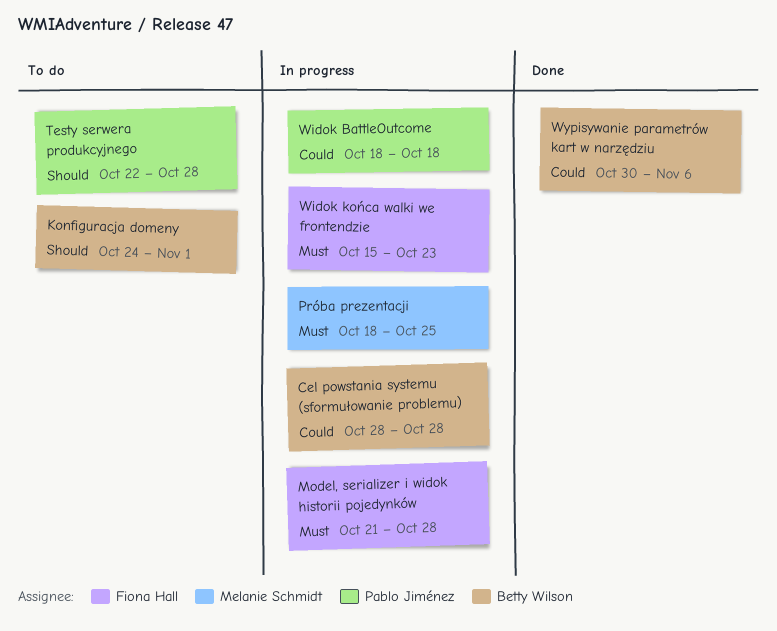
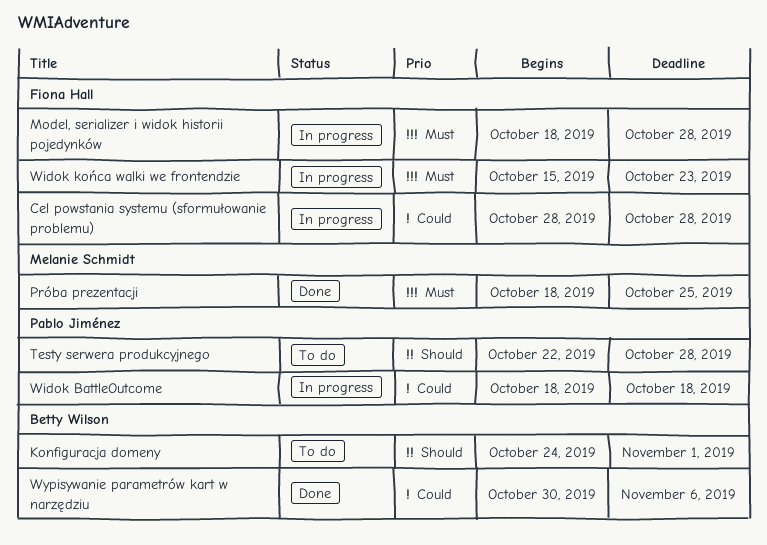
Cel powstania systemu (sformułowanie problemu), owner: Betty Wilson -> Fiona Hall
Model, serializer i widok historii pojedynków, start: Oct 21 -> Oct 18
Próba prezentacji, status: In progress -> Done

